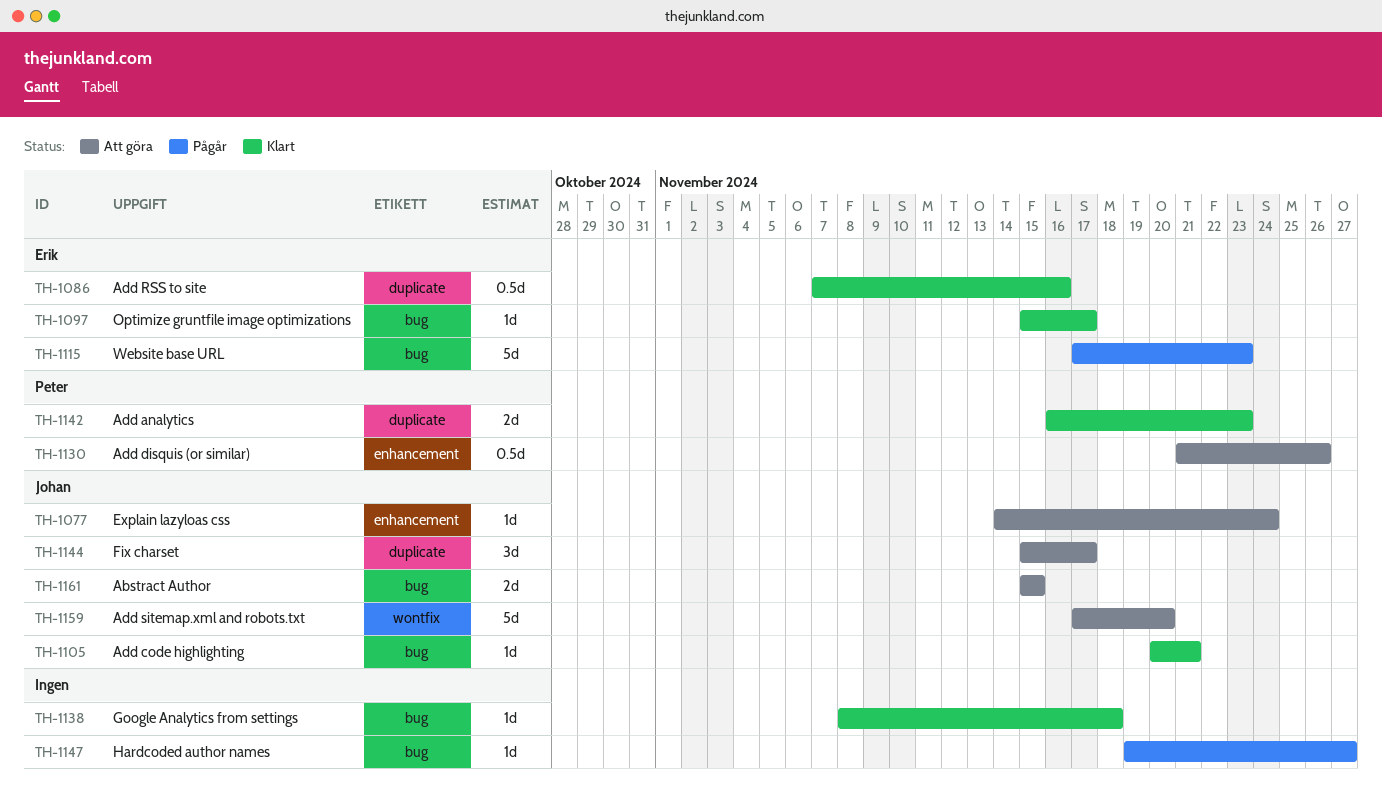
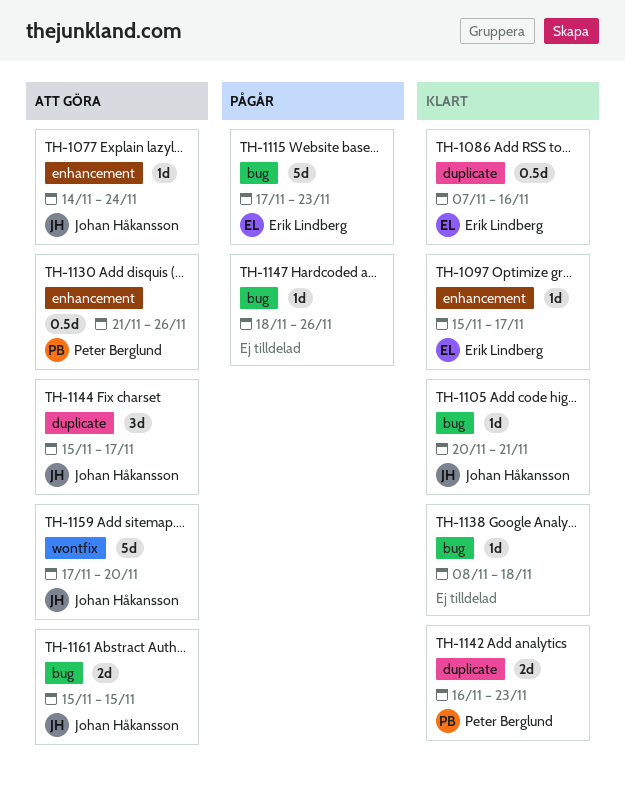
TH-1097, label: bug -> enhancement
TH-1147, start: Nov 19 -> Nov 18
TH-1147, due: Nov 27 -> Nov 26

